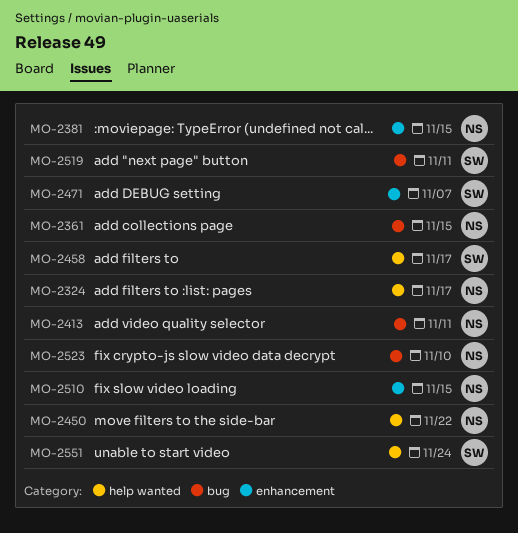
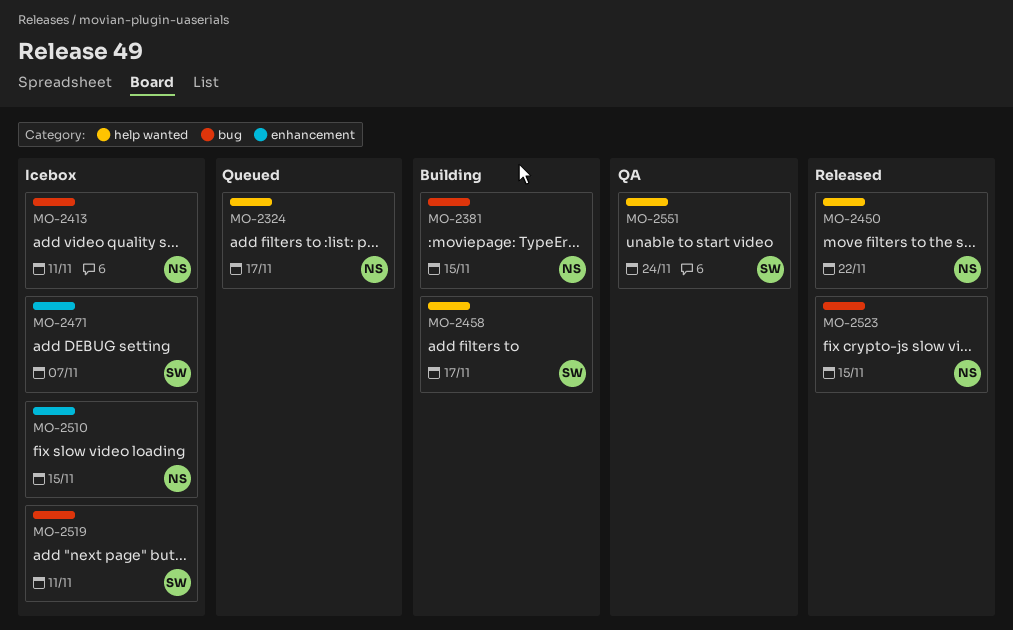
MO-2361: present -> none
MO-2381, label: enhancement -> bug
MO-2523, due: Nov 10 -> Nov 15

